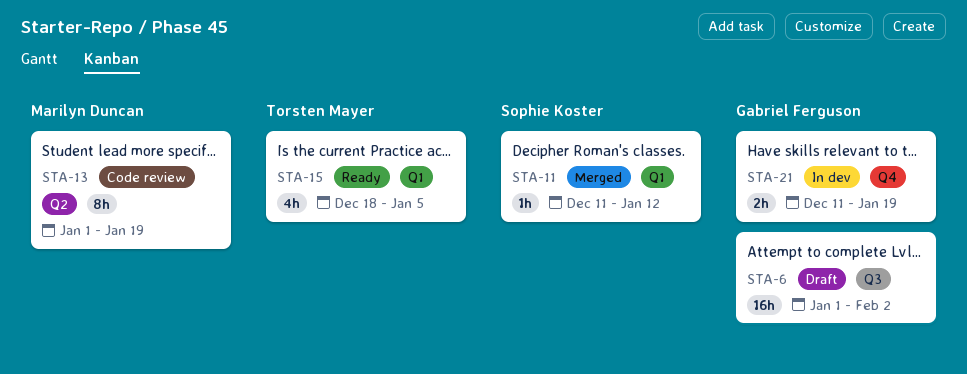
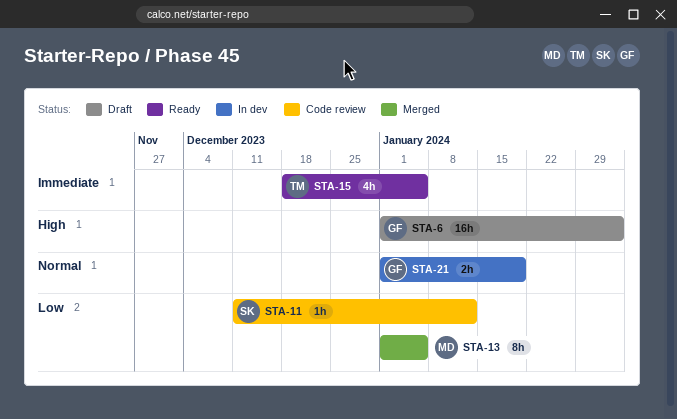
STA-11, status: Merged -> Code review
STA-13, status: Code review -> Merged
STA-13, due: Jan 19 -> Jan 5
STA-21, start: Dec 11 -> Jan 1

